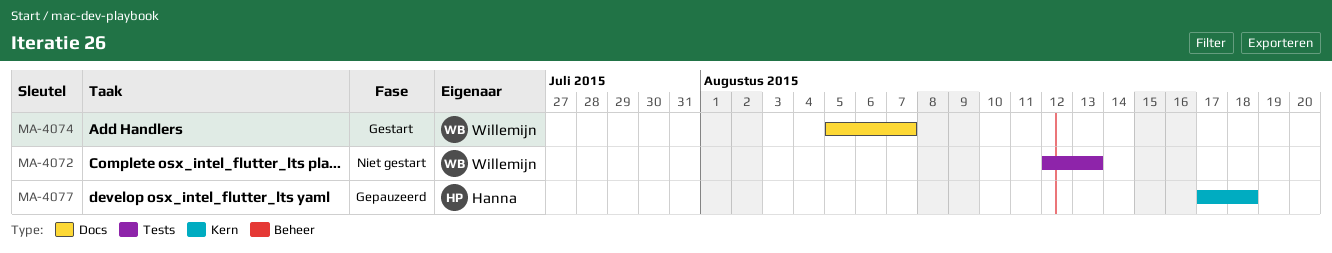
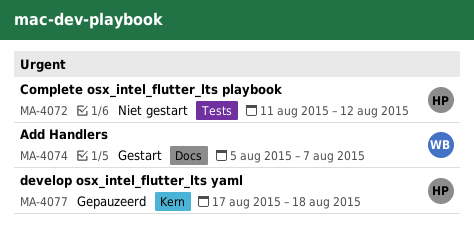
MA-4072, owner: Willemijn -> Hanna
MA-4072, start: Aug 12 -> Aug 11
MA-4072, due: Aug 13 -> Aug 12

